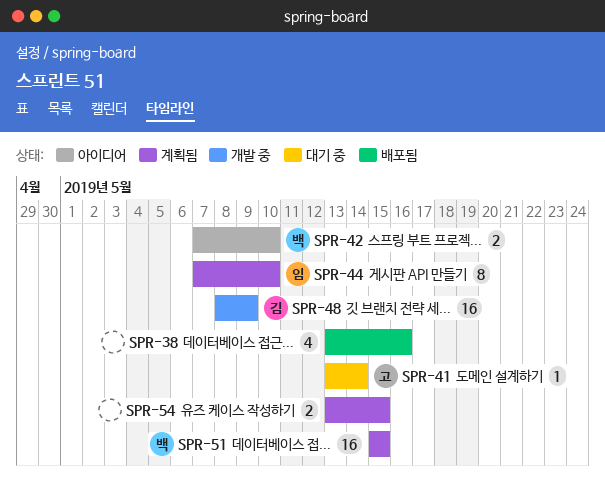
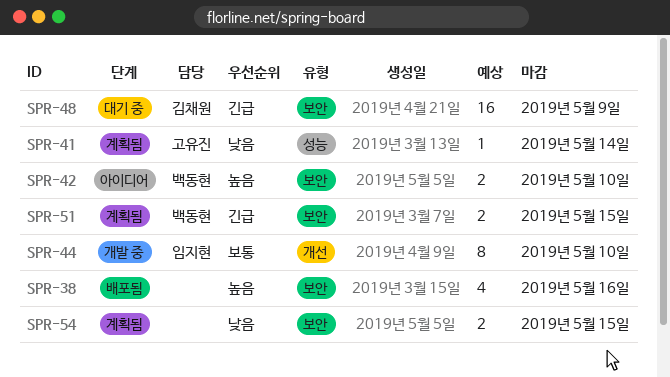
SPR-41, status: 대기 중 -> 계획됨
SPR-44, status: 계획됨 -> 개발 중
SPR-48, status: 개발 중 -> 대기 중
SPR-51, estimate: 16 -> 2

